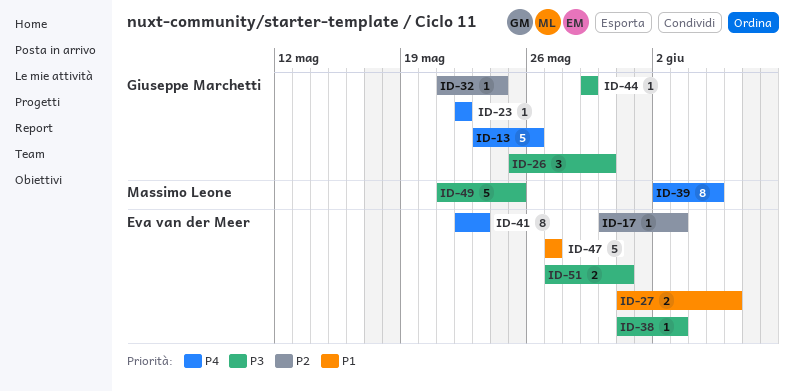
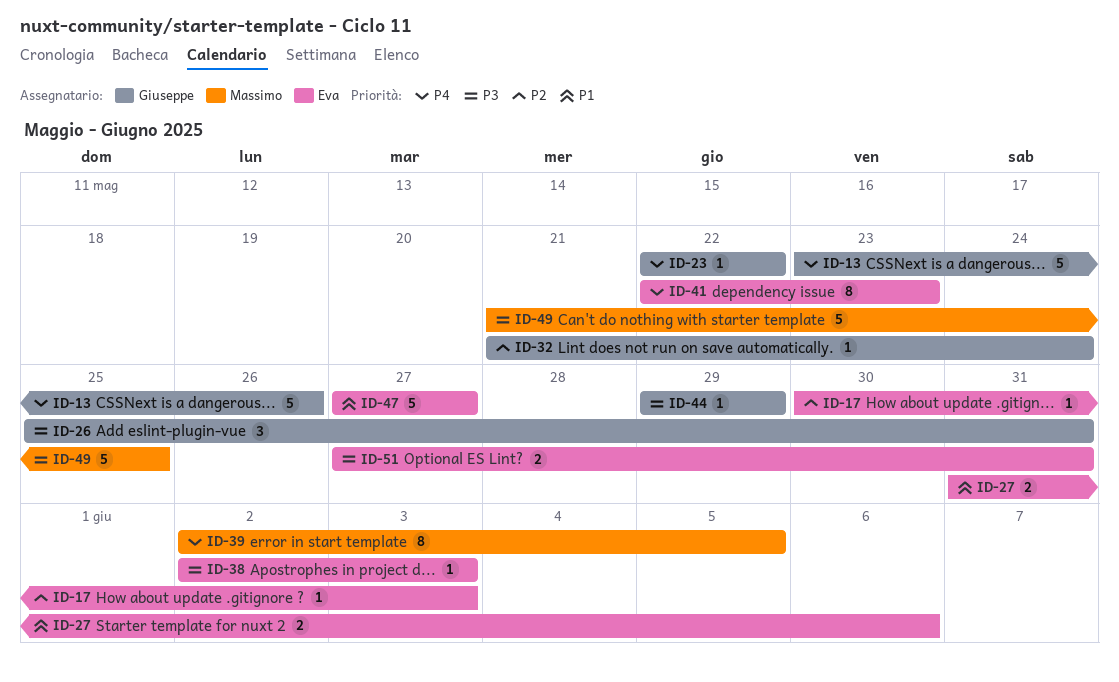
ID-26, due: May 30 -> May 31
ID-38, start: May 31 -> Jun 2

